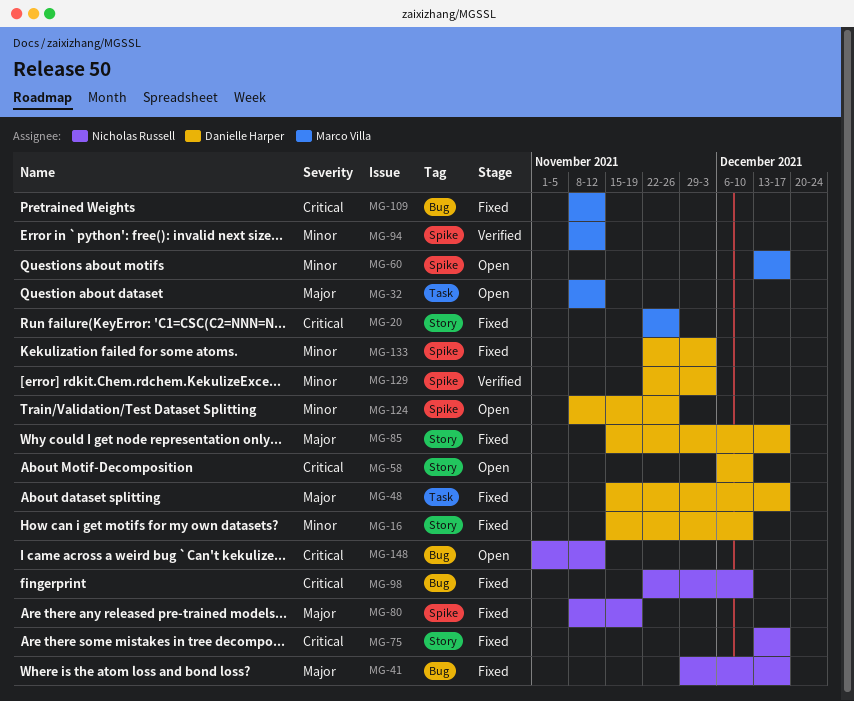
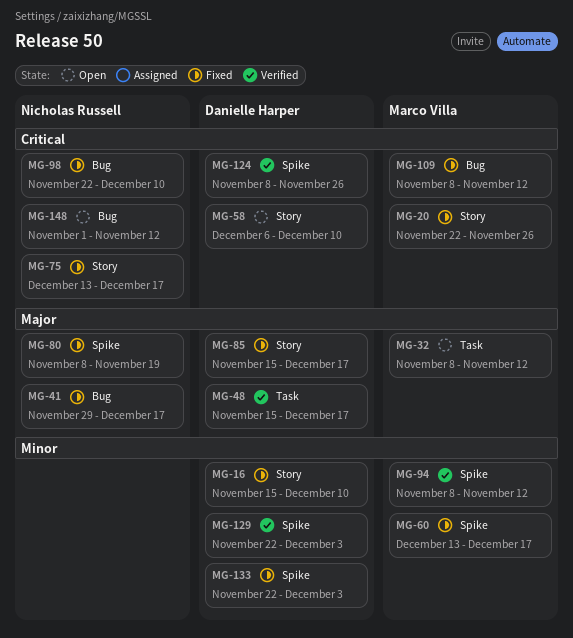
MG-48, status: Fixed -> Verified
MG-60, status: Open -> Fixed
MG-124, status: Open -> Verified
MG-124, priority: Minor -> Critical

